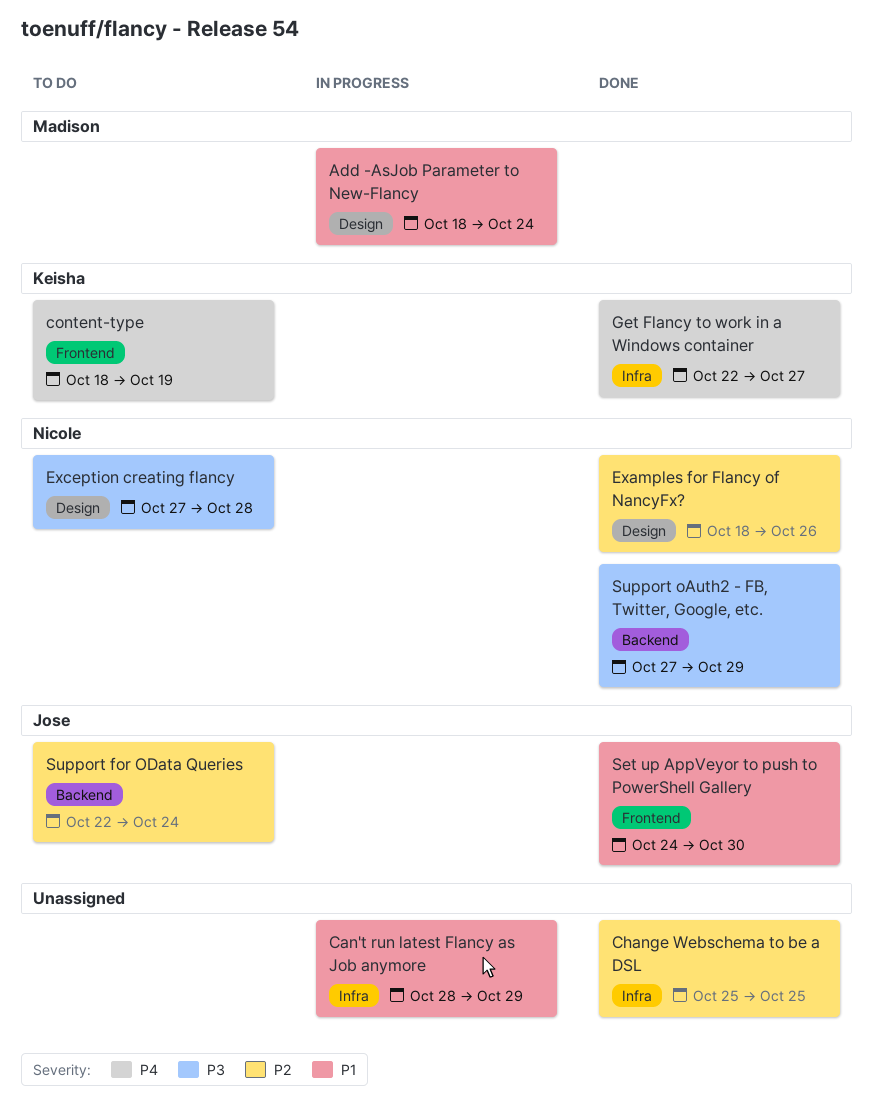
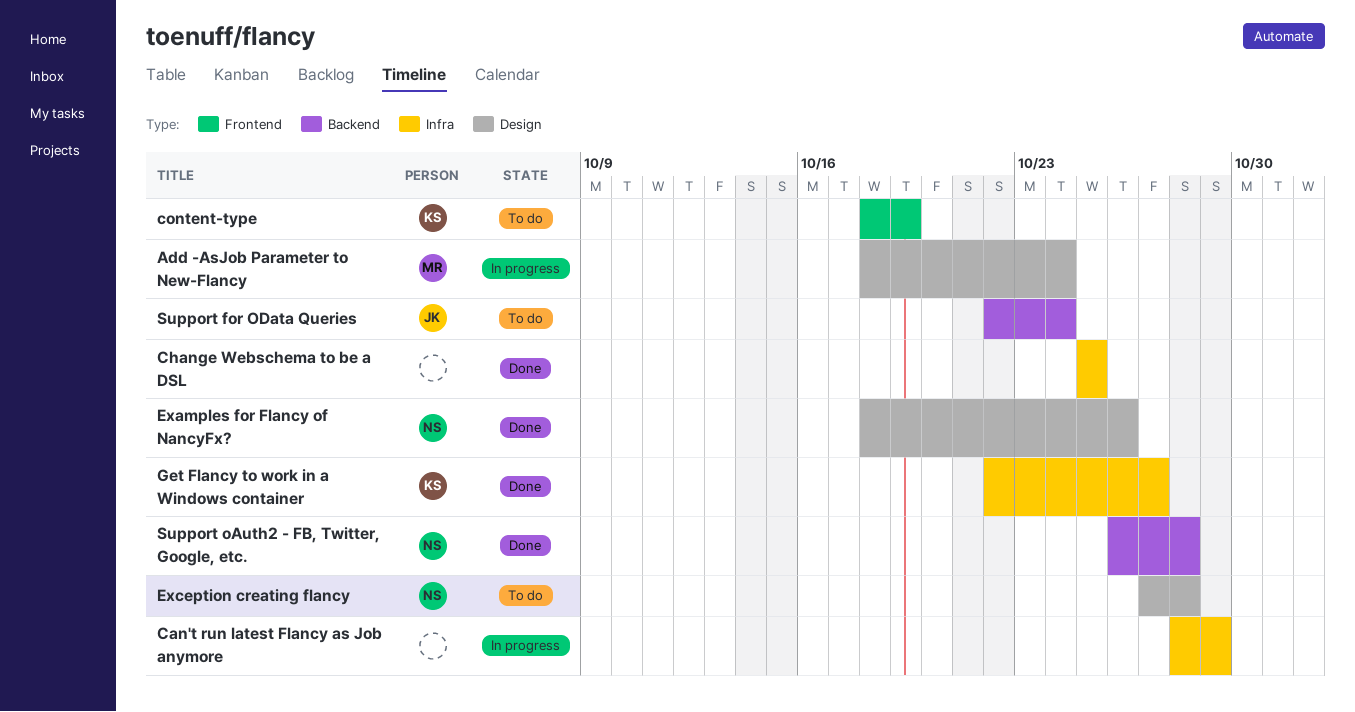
Set up AppVeyor to push to PowerShell Gallery: present -> none
Support oAuth2 - FB, Twitter, Google, etc., start: Oct 27 -> Oct 26
Support oAuth2 - FB, Twitter, Google, etc., due: Oct 29 -> Oct 28

